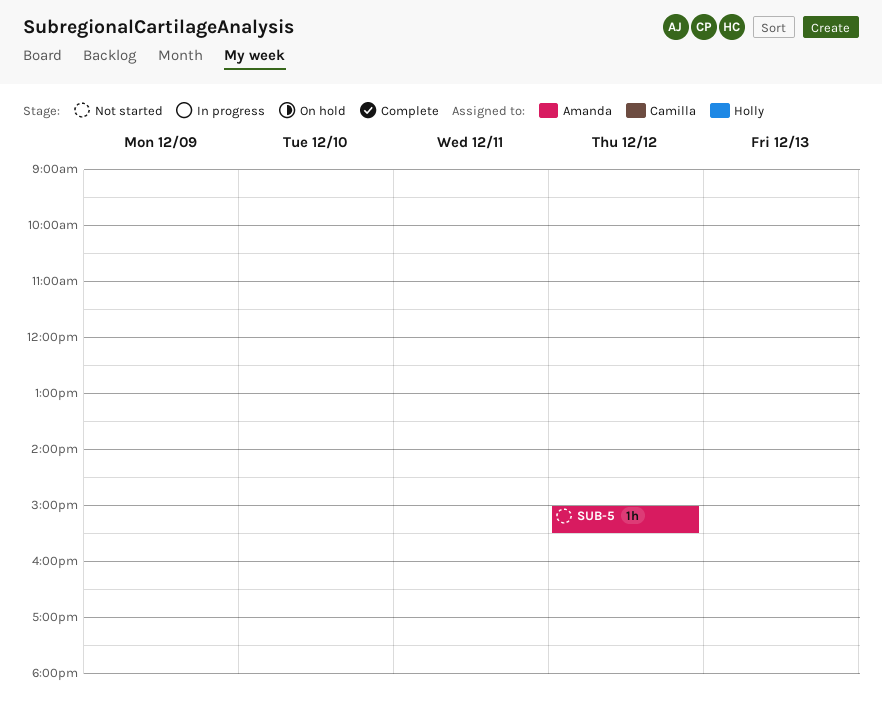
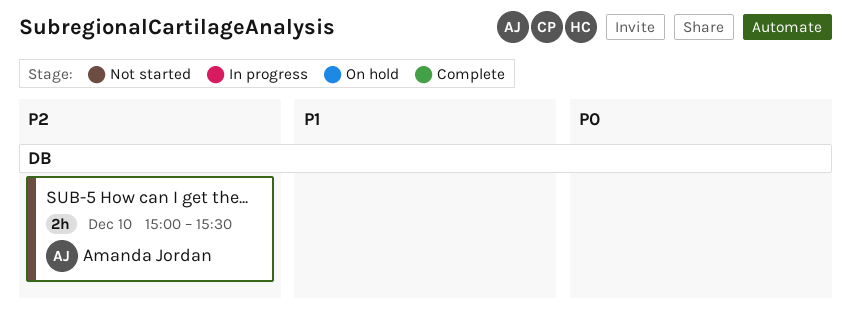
SUB-5, estimate: 1h -> 2h
SUB-5, day: Dec 12 -> Dec 10

